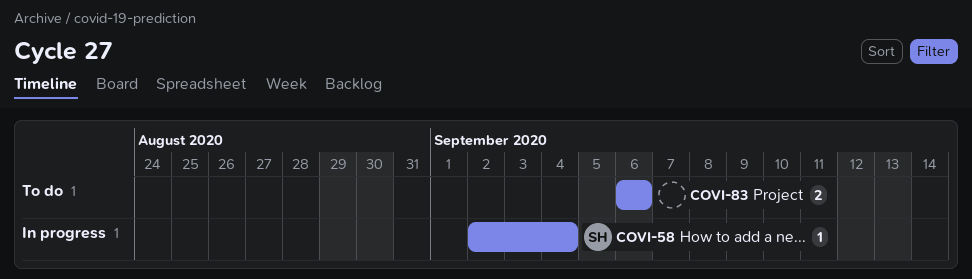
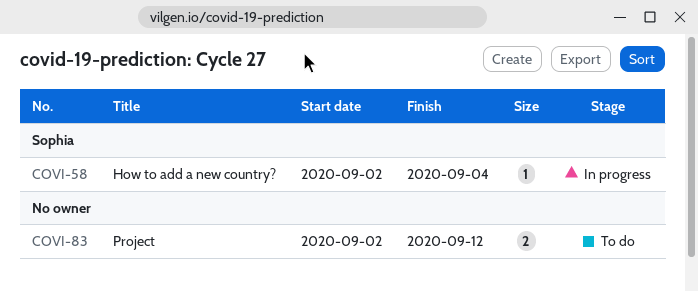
COVI-83, start: Sep 6 -> Sep 2
COVI-83, due: Sep 6 -> Sep 12

